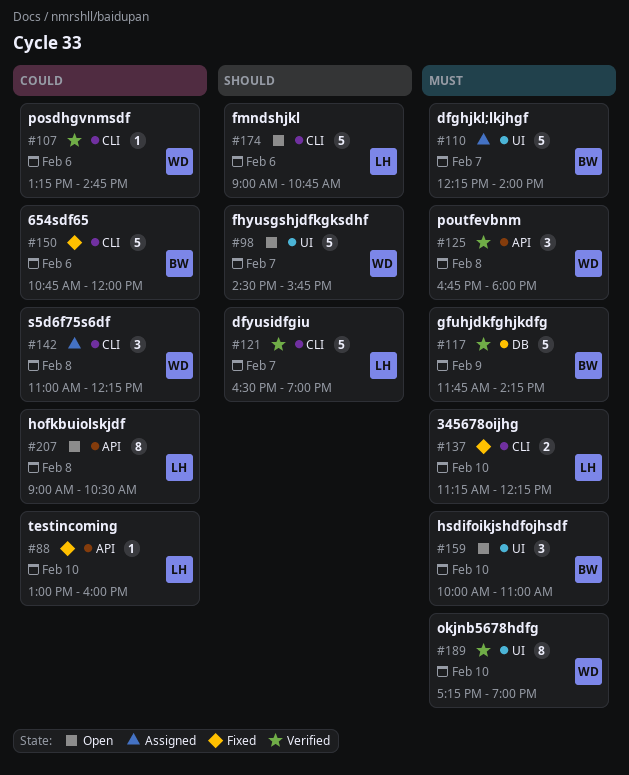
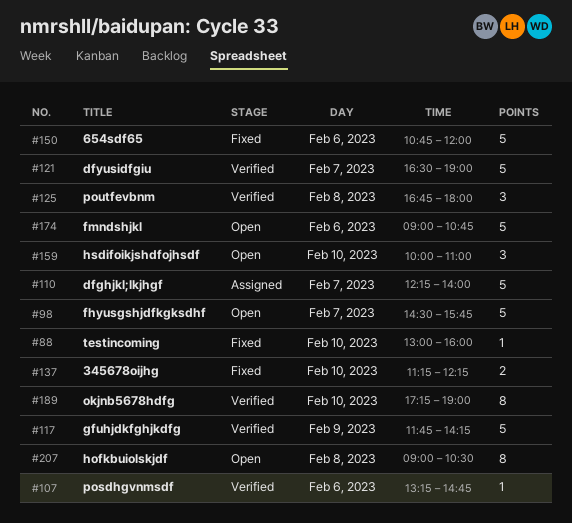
#142: present -> none

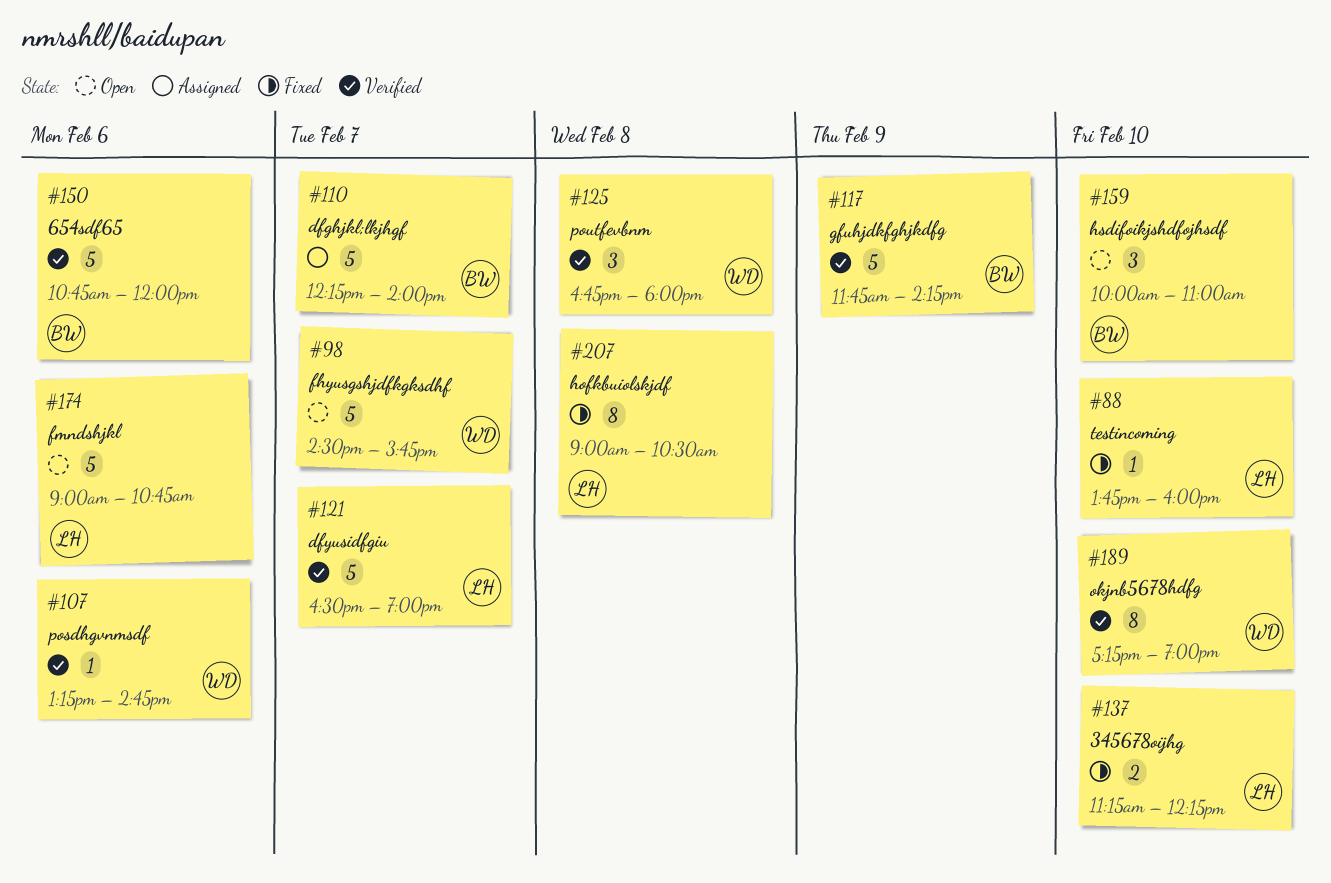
#88, begins: 13:00 -> 13:45
#150, status: Fixed -> Verified
#207, status: Open -> Fixed

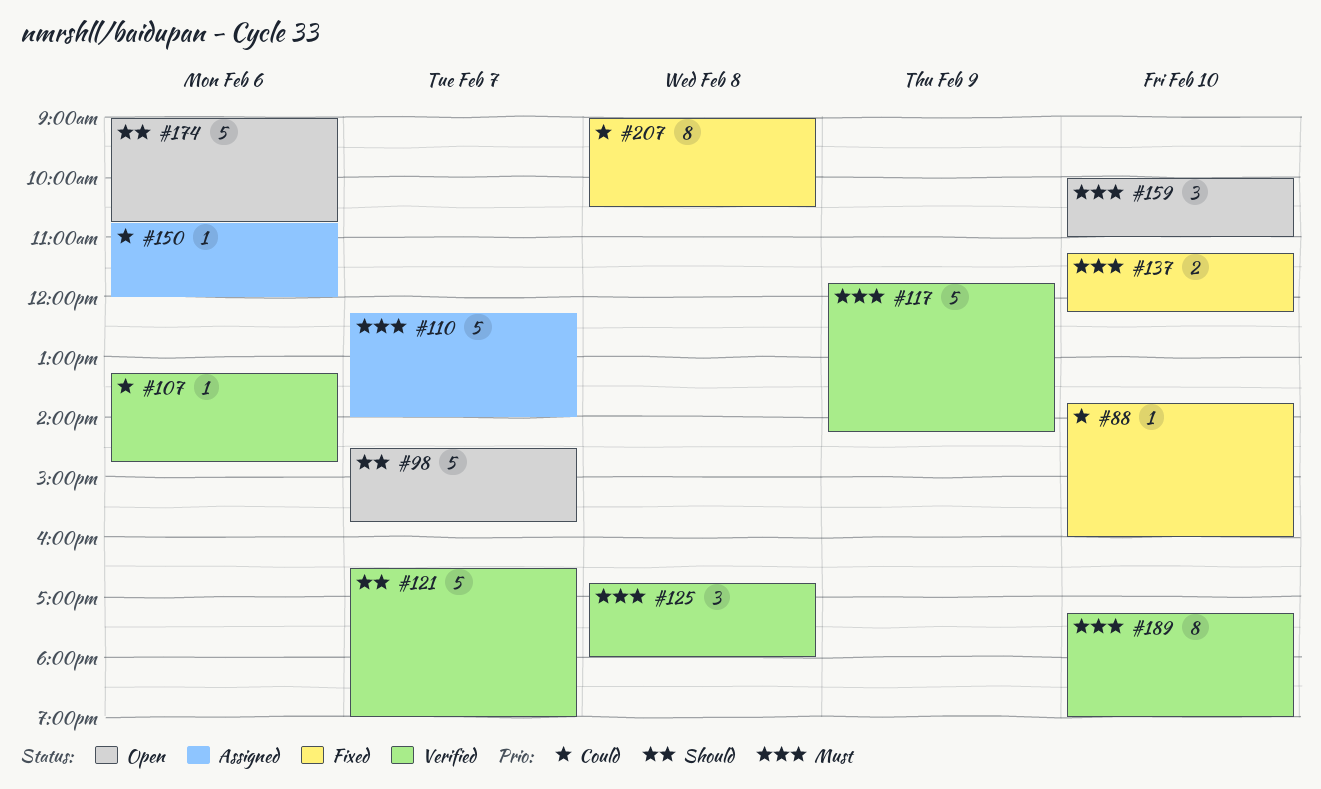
#150, status: Verified -> Assigned
#150, estimate: 5 -> 1

